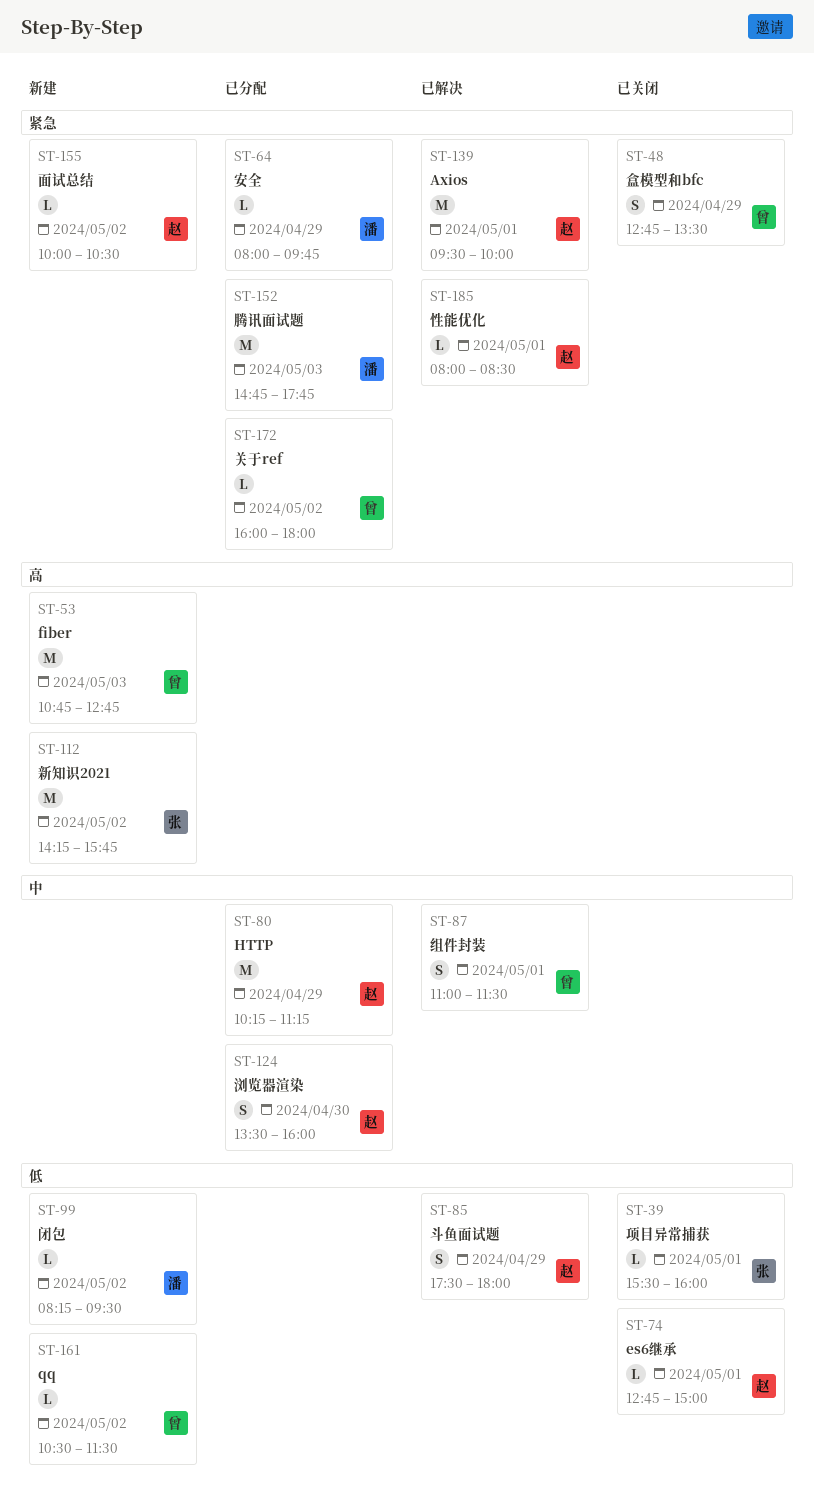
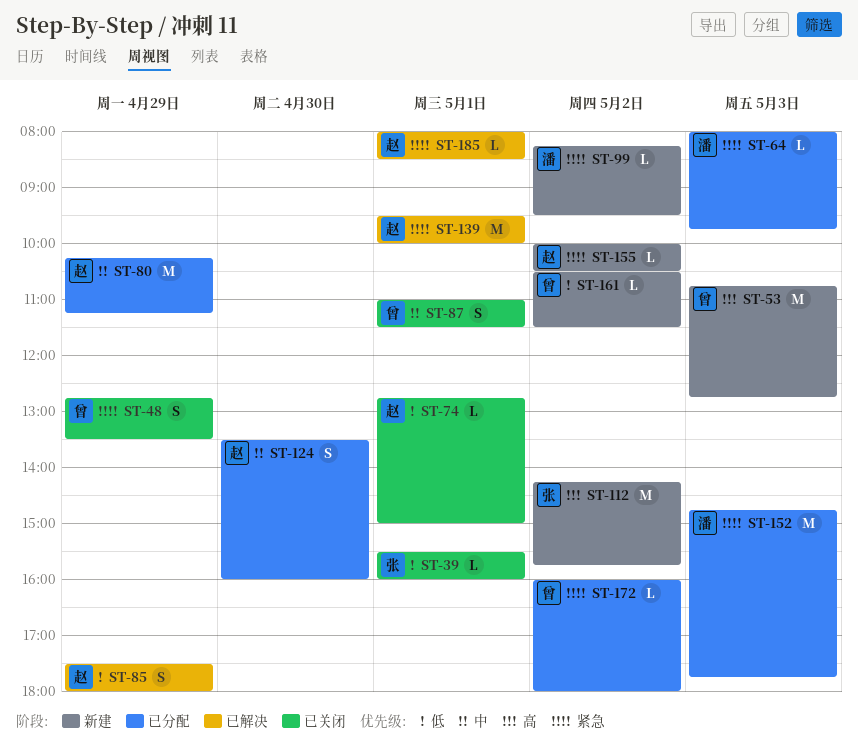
ST-64, day: Apr 29 -> May 3
ST-87, status: 已解决 -> 已关闭
ST-99, priority: 低 -> 紧急

